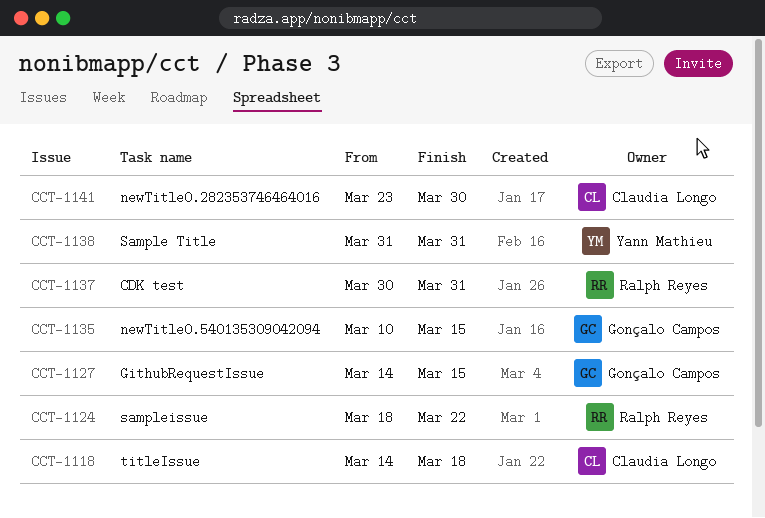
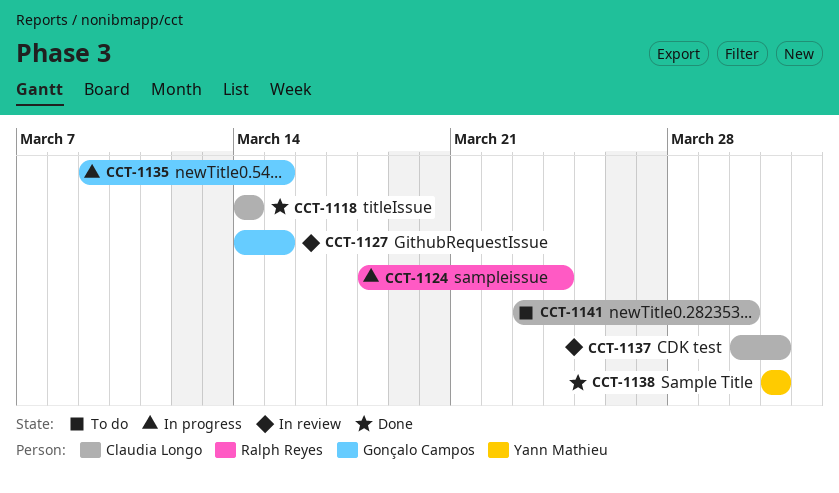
CCT-1118, due: Mar 18 -> Mar 14
CCT-1124, due: Mar 22 -> Mar 24
CCT-1135, start: Mar 10 -> Mar 9
CCT-1137, owner: Ralph Reyes -> Claudia Longo

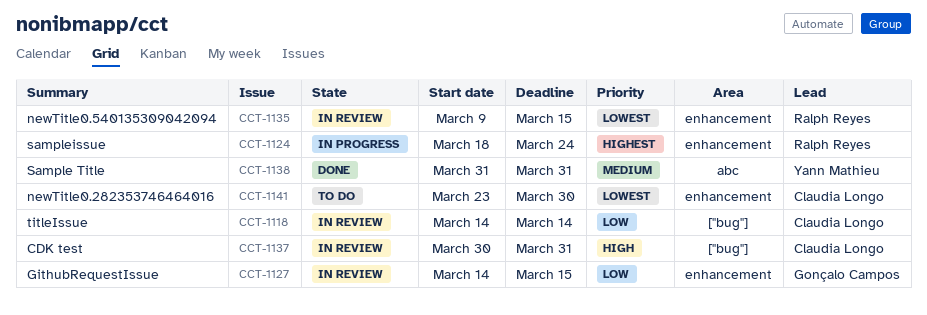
CCT-1118, status: Done -> In review
CCT-1135, status: In progress -> In review
CCT-1135, owner: Gonçalo Campos -> Ralph Reyes

